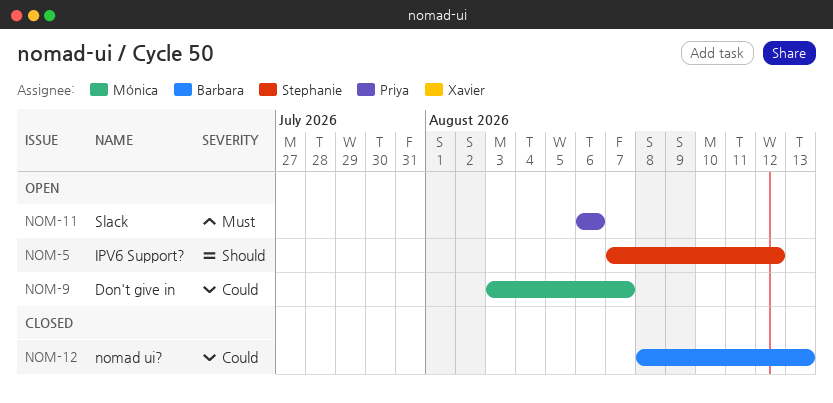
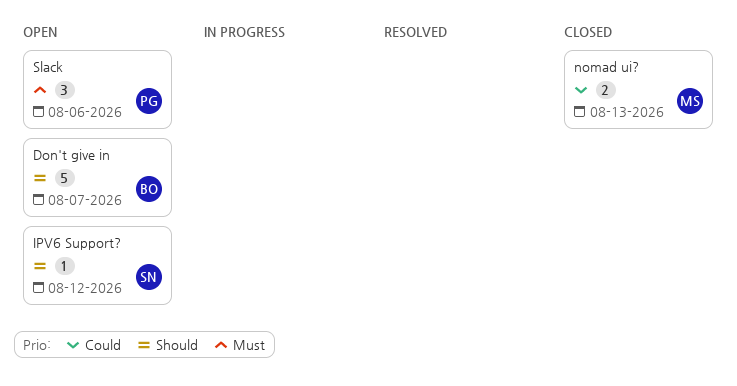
Don't give in, owner: Mónica -> Barbara
Don't give in, priority: Could -> Should
nomad ui?, owner: Barbara -> Mónica

